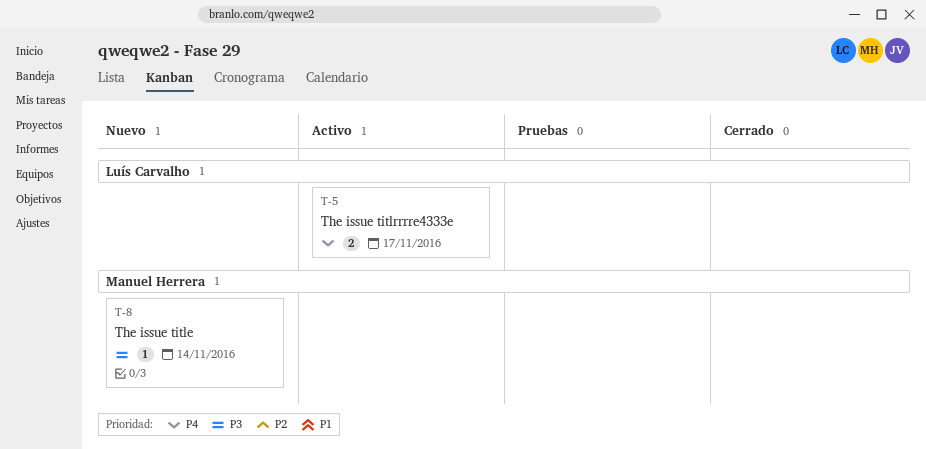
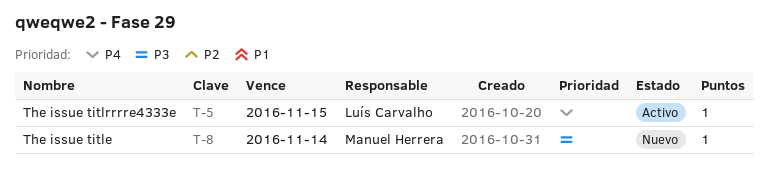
T-5, estimate: 2 -> 1
T-5, due: Nov 17 -> Nov 15

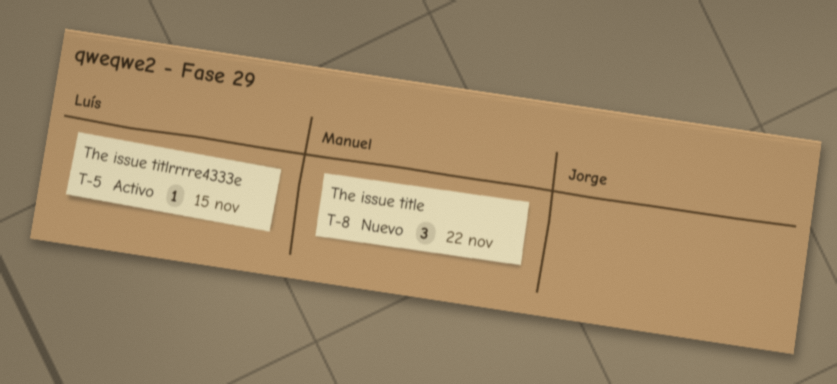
T-8, estimate: 1 -> 3
T-8, due: Nov 14 -> Nov 22

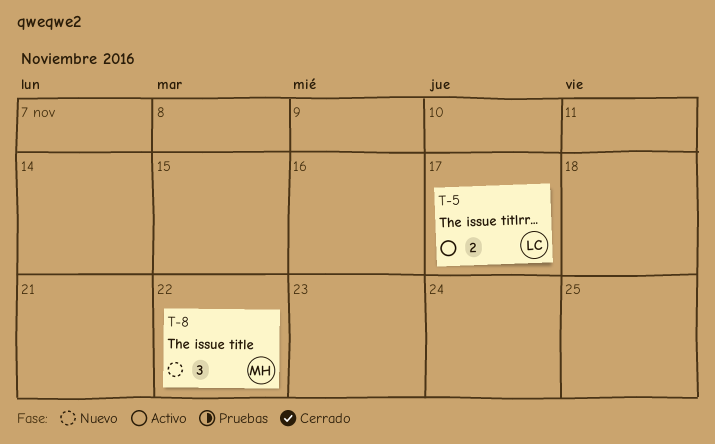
T-5, estimate: 1 -> 2
T-5, due: Nov 15 -> Nov 17

